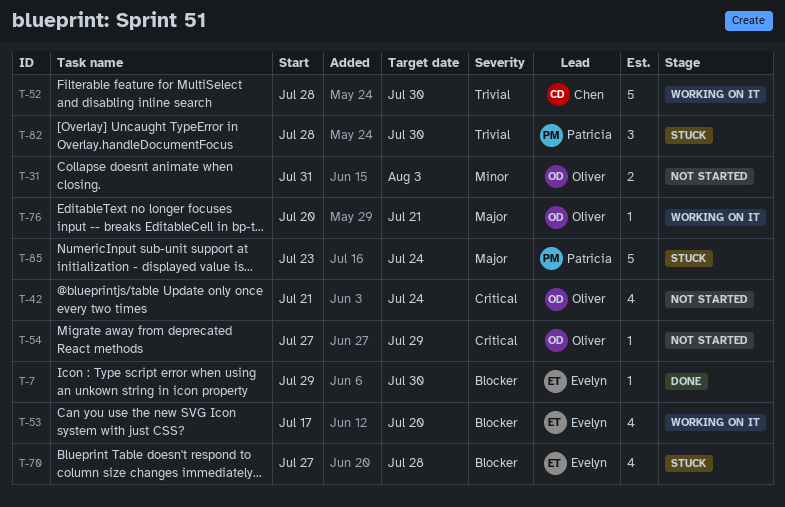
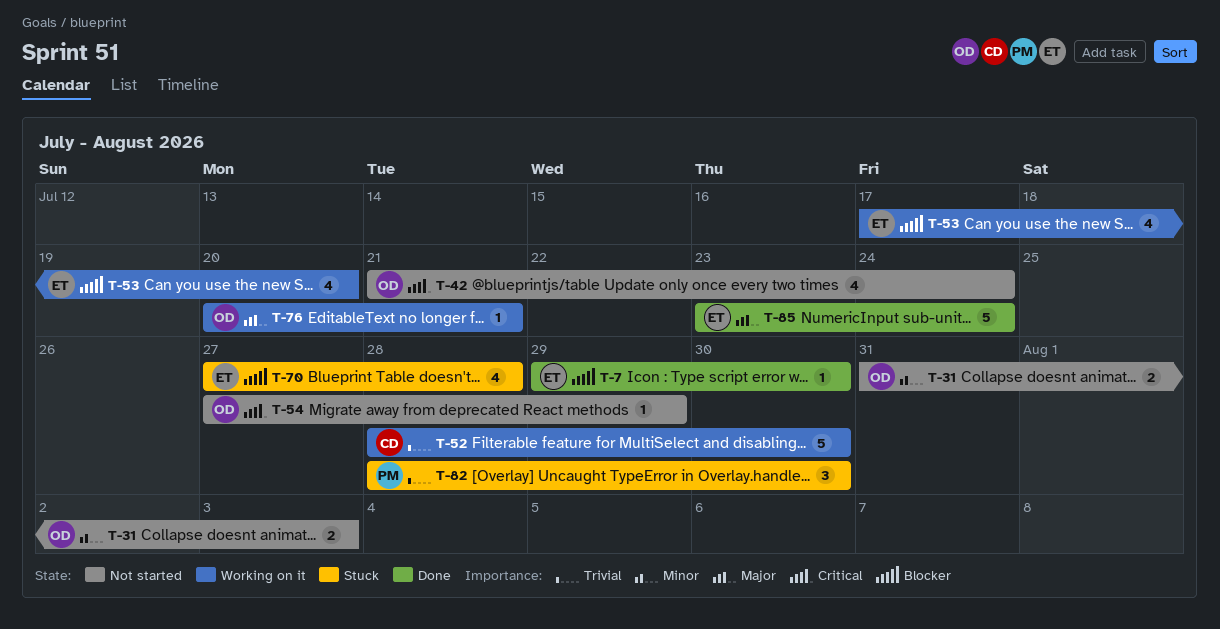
T-85, status: Stuck -> Done
T-85, owner: Patricia -> Evelyn

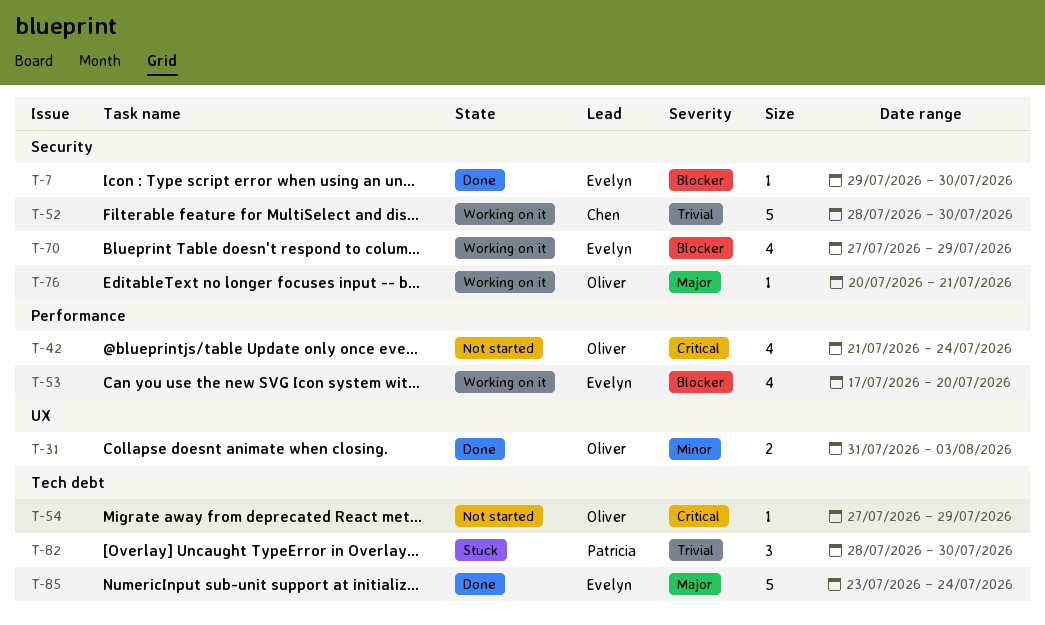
T-31, status: Not started -> Done
T-70, status: Stuck -> Working on it
T-70, due: Jul 28 -> Jul 29

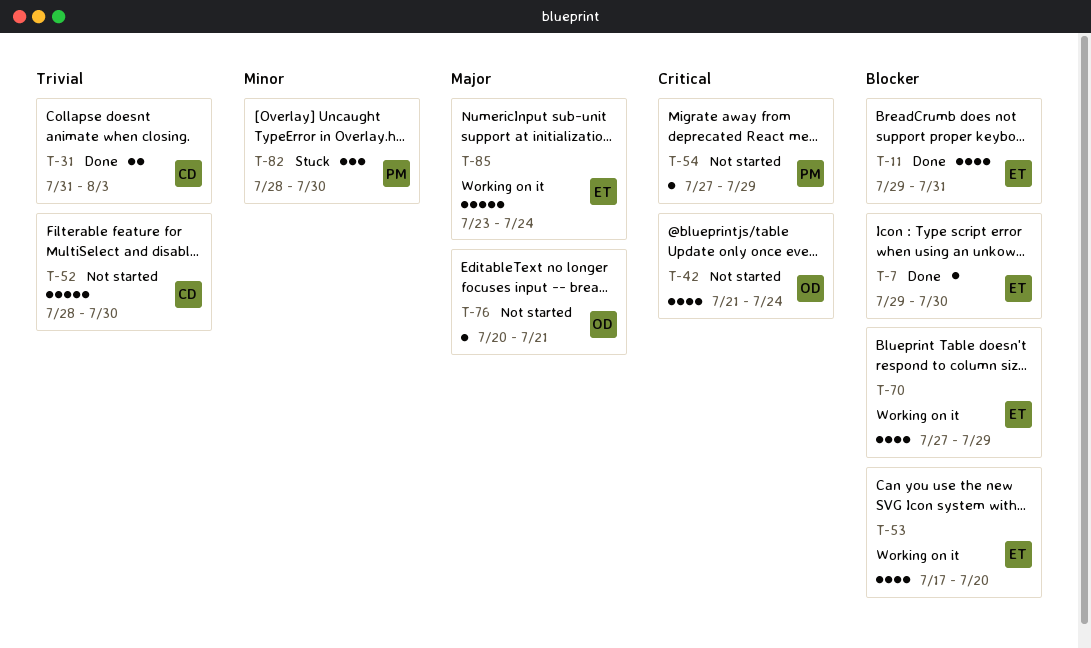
T-11: none -> present
T-31, owner: Oliver -> Chen
T-31, priority: Minor -> Trivial
T-52, status: Working on it -> Not started
T-54, owner: Oliver -> Patricia
T-76, status: Working on it -> Not started
T-82, priority: Trivial -> Minor
T-85, status: Done -> Working on it

